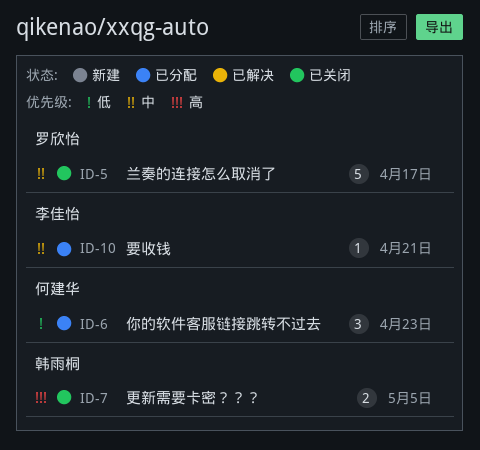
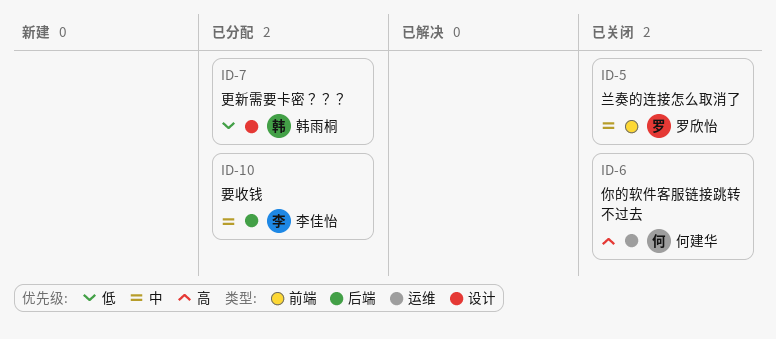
ID-6, status: 已分配 -> 已关闭
ID-6, priority: 低 -> 高
ID-7, status: 已关闭 -> 已分配
ID-7, priority: 高 -> 低

